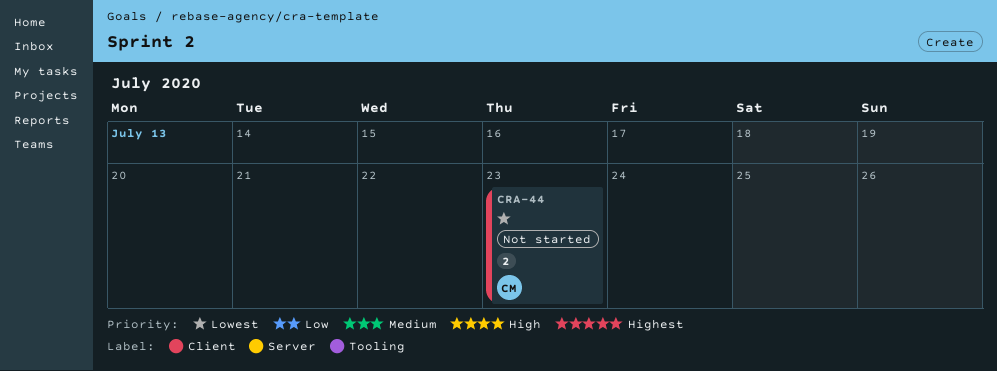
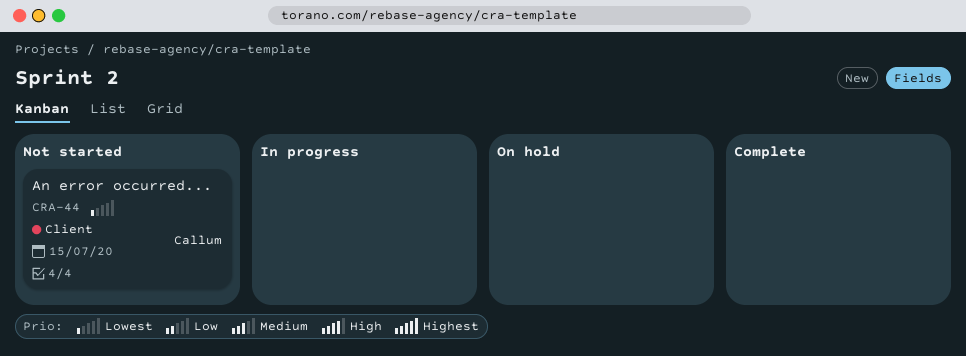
CRA-44, due: Jul 23 -> Jul 15

